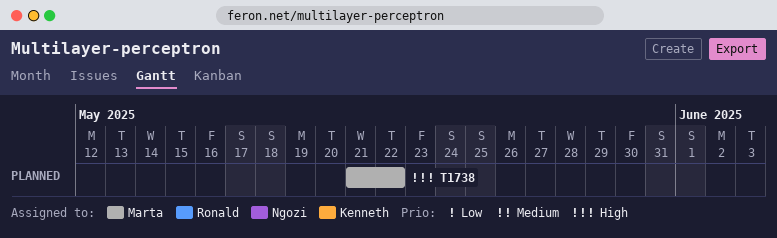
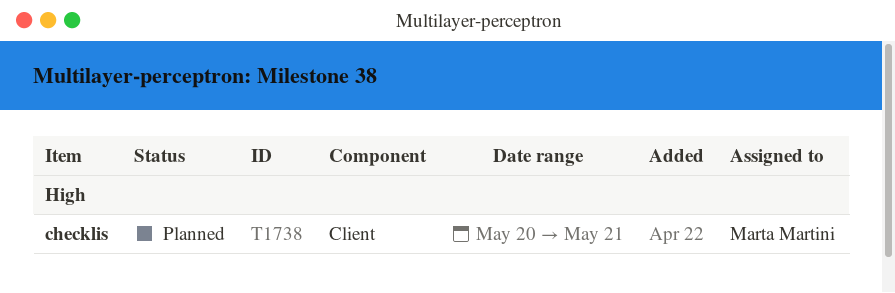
T1738, start: May 21 -> May 20
T1738, due: May 22 -> May 21

